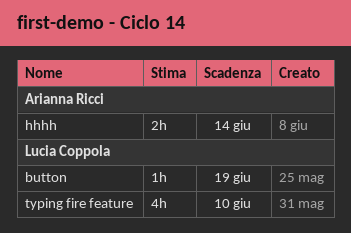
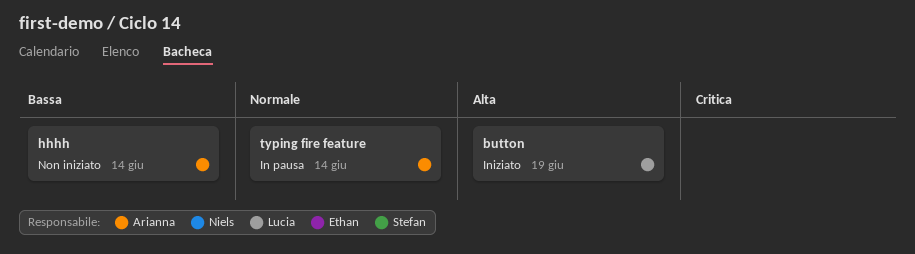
typing fire feature, owner: Lucia Coppola -> Arianna Ricci
typing fire feature, due: Jun 10 -> Jun 14

